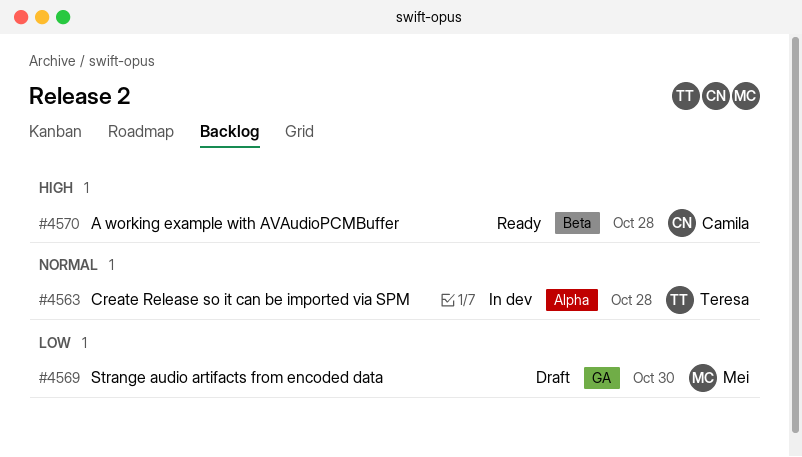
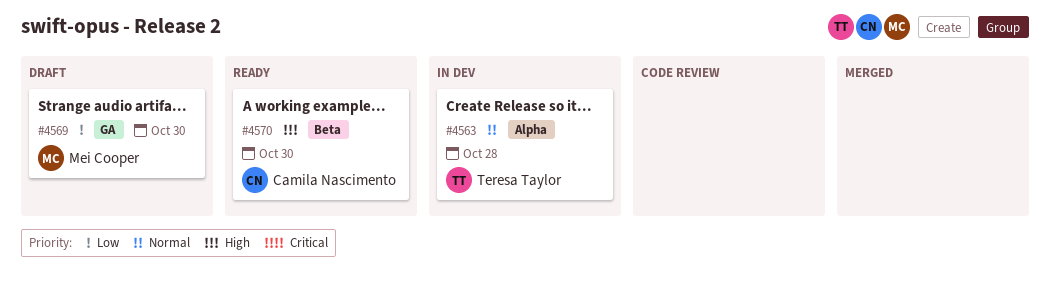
#4570, due: Oct 28 -> Oct 30

